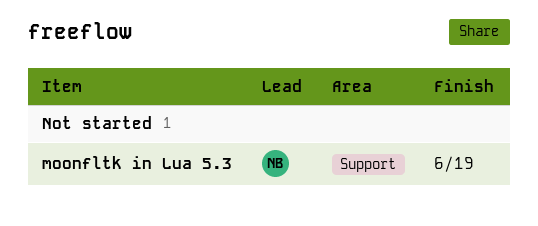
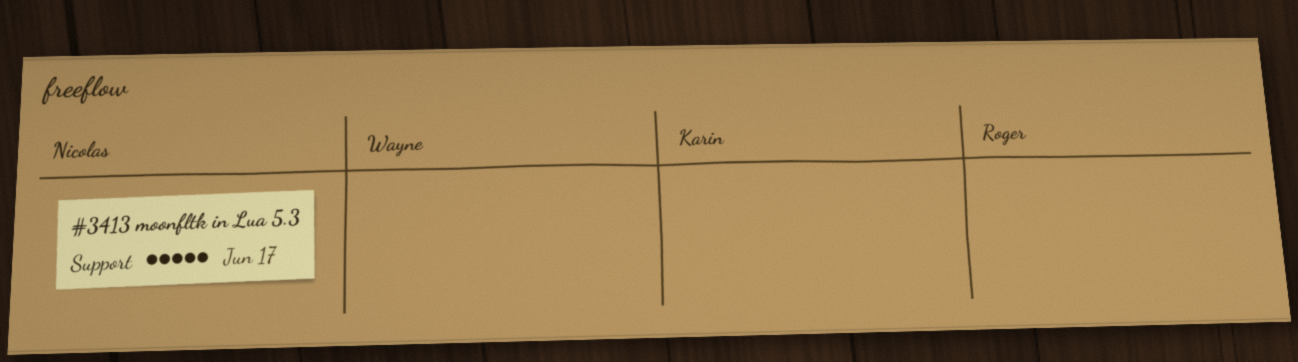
moonfltk in Lua 5.3, due: Jun 19 -> Jun 17

